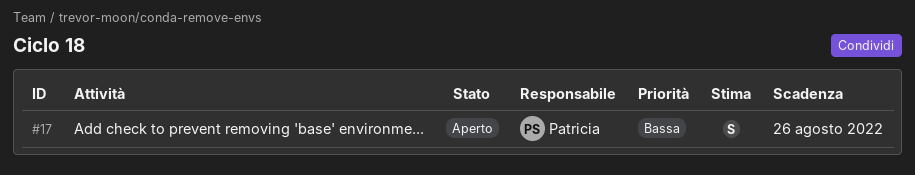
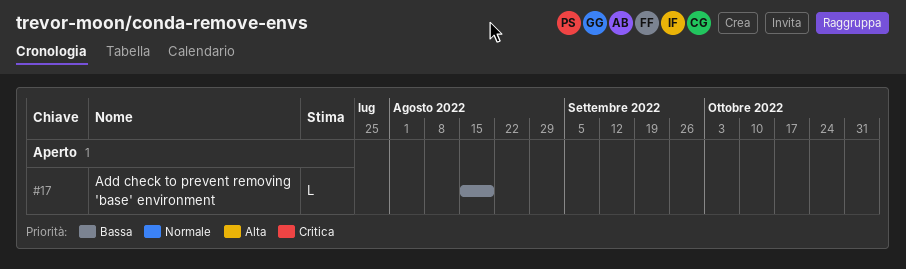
#17, estimate: S -> L
#17, due: Aug 26 -> Aug 19

